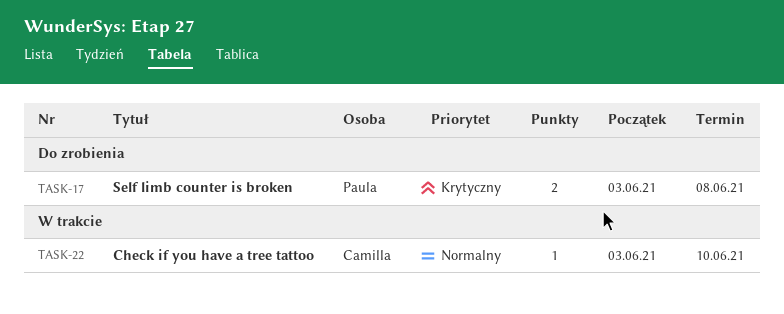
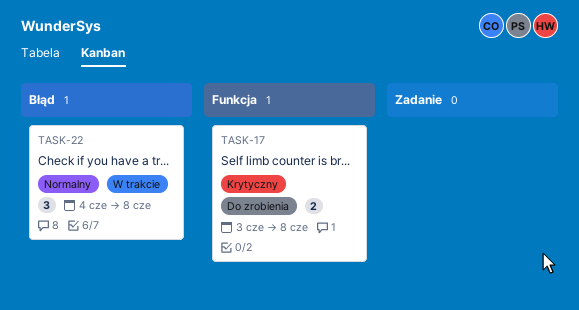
TASK-22, estimate: 1 -> 3
TASK-22, start: Jun 3 -> Jun 4
TASK-22, due: Jun 10 -> Jun 8

